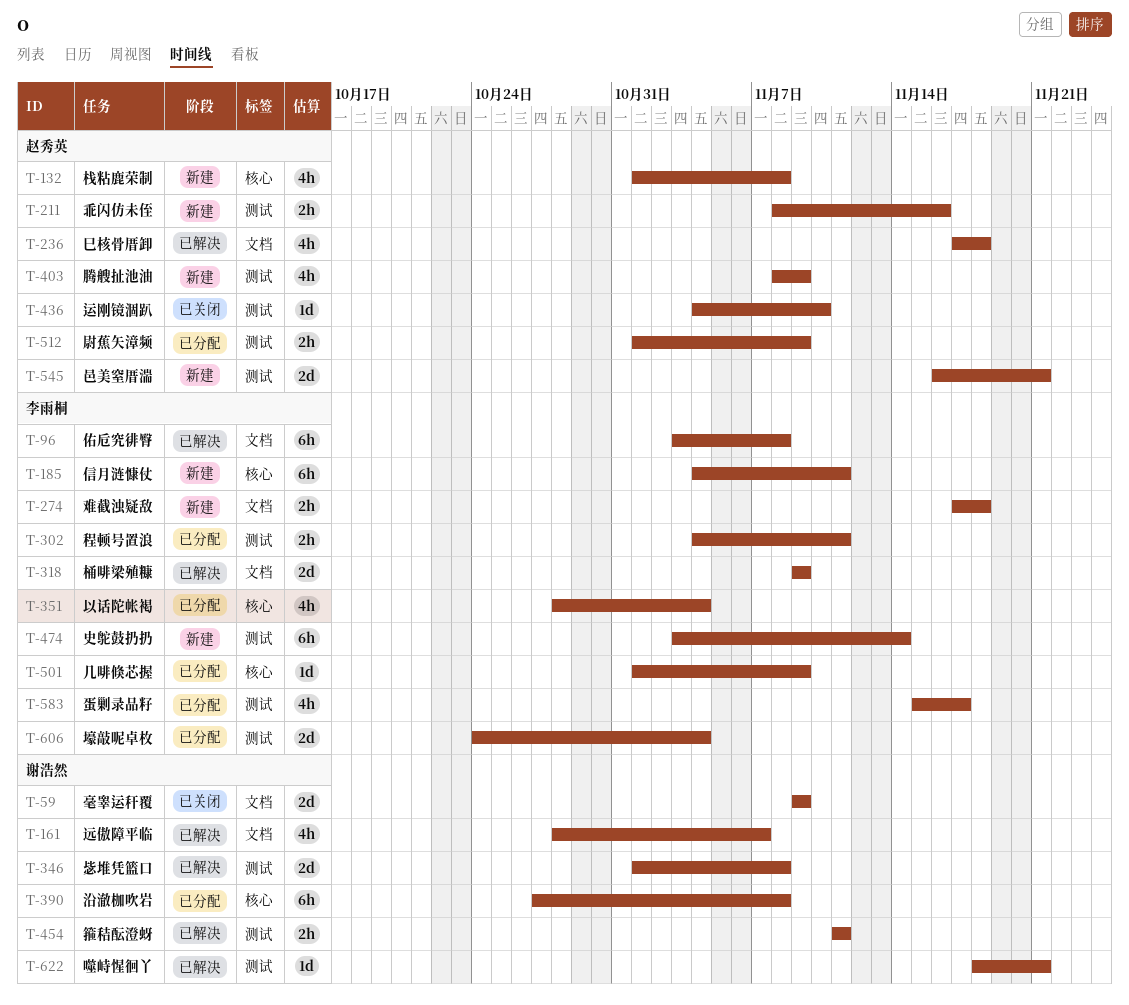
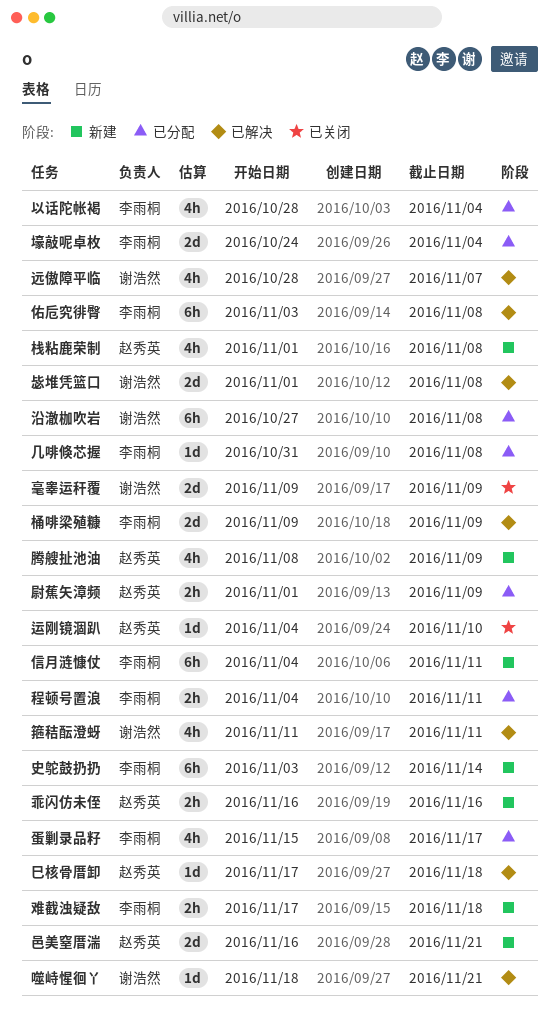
乖闪仿未侄, start: Nov 8 -> Nov 16
几啡倏芯握, start: Nov 1 -> Oct 31
几啡倏芯握, due: Nov 9 -> Nov 8
巳核骨厝卸, estimate: 4h -> 1d
箍秸酝澄蚜, estimate: 2h -> 4h

